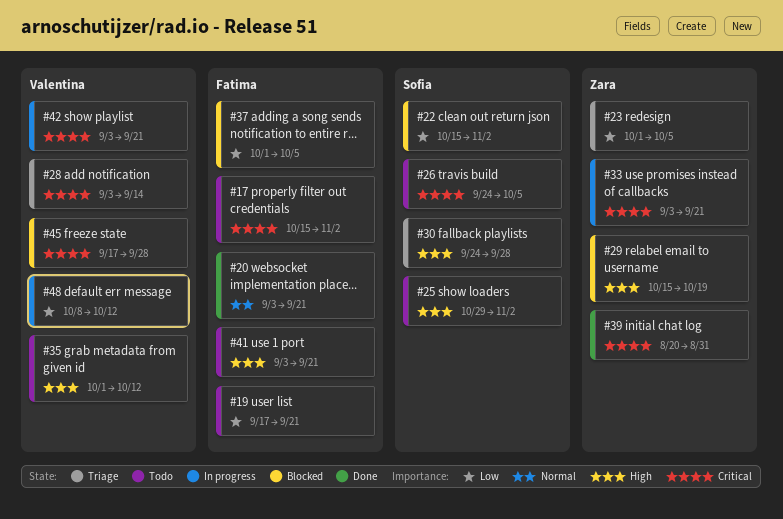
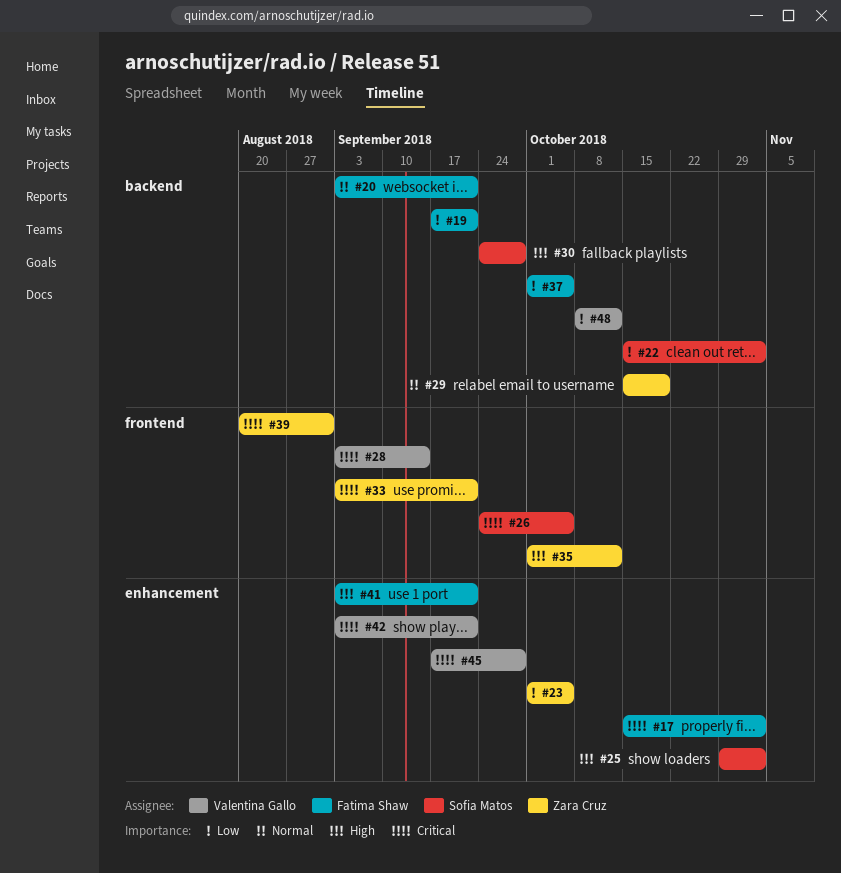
#29, priority: High -> Normal
#35, owner: Valentina Gallo -> Zara Cruz

